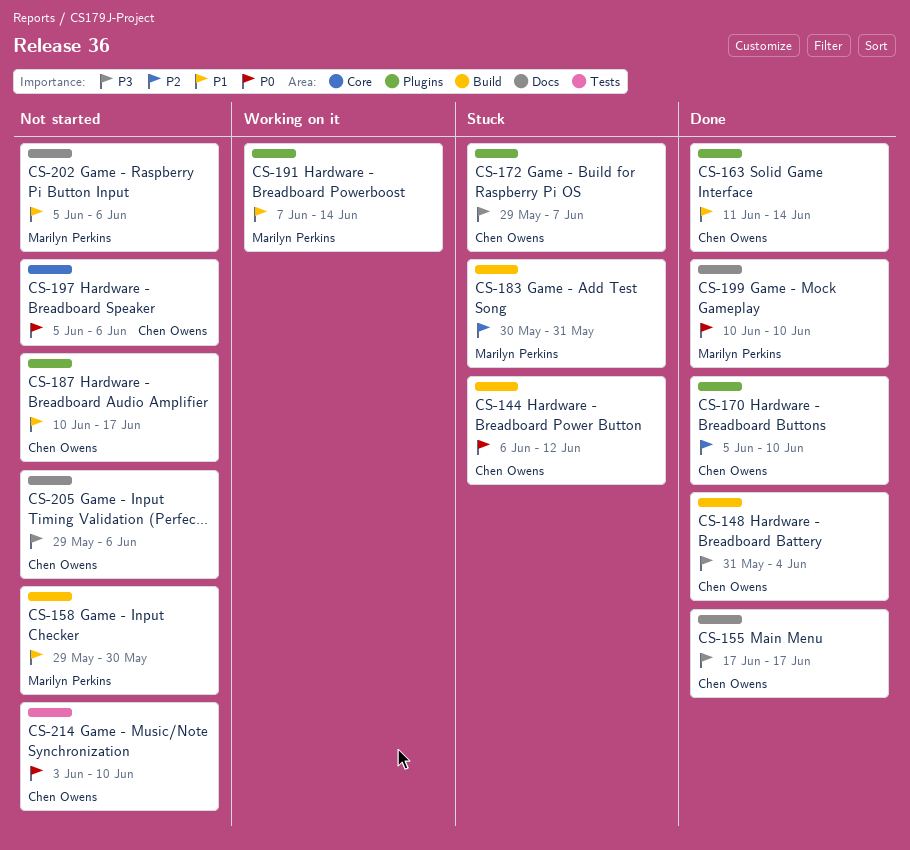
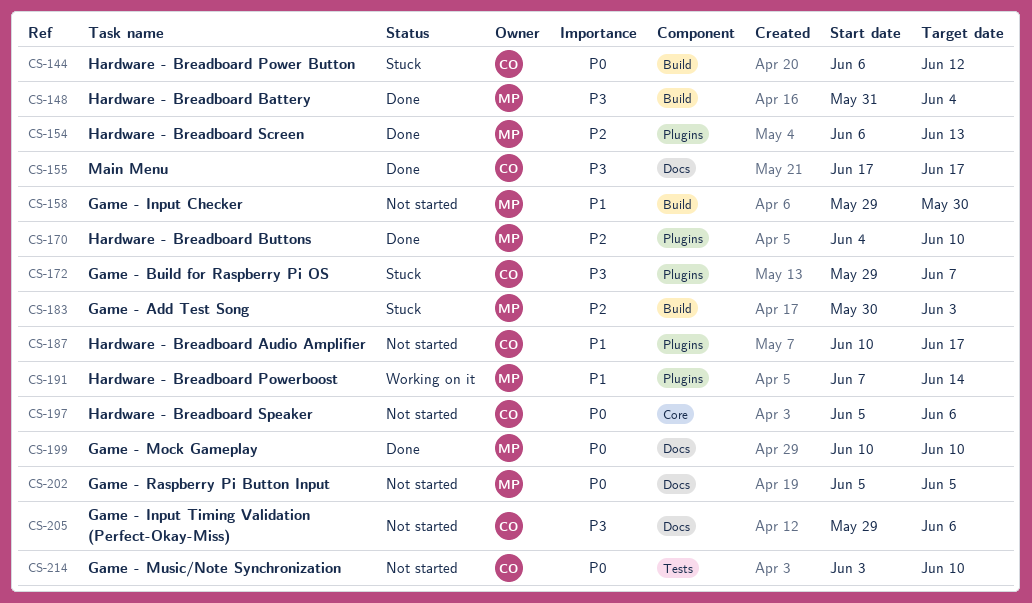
CS-148, owner: Chen Owens -> Marilyn Perkins
CS-154: none -> present
CS-163: present -> none
CS-170, owner: Chen Owens -> Marilyn Perkins
CS-170, start: Jun 5 -> Jun 4
CS-183, due: May 31 -> Jun 3
CS-202, priority: P1 -> P0
CS-202, due: Jun 6 -> Jun 5

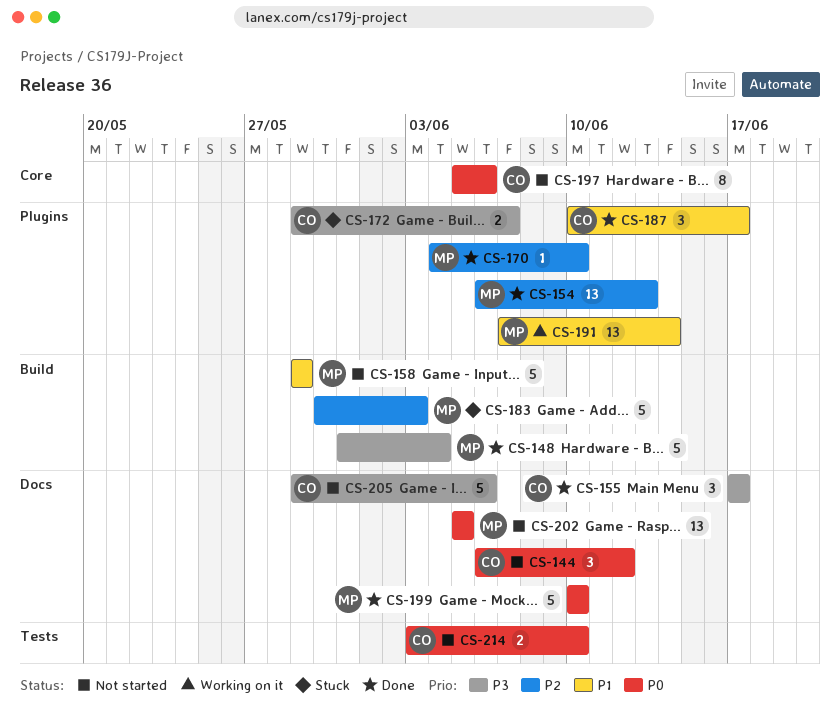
CS-144, status: Stuck -> Not started
CS-144, label: Build -> Docs
CS-158, due: May 30 -> May 29
CS-187, status: Not started -> Done

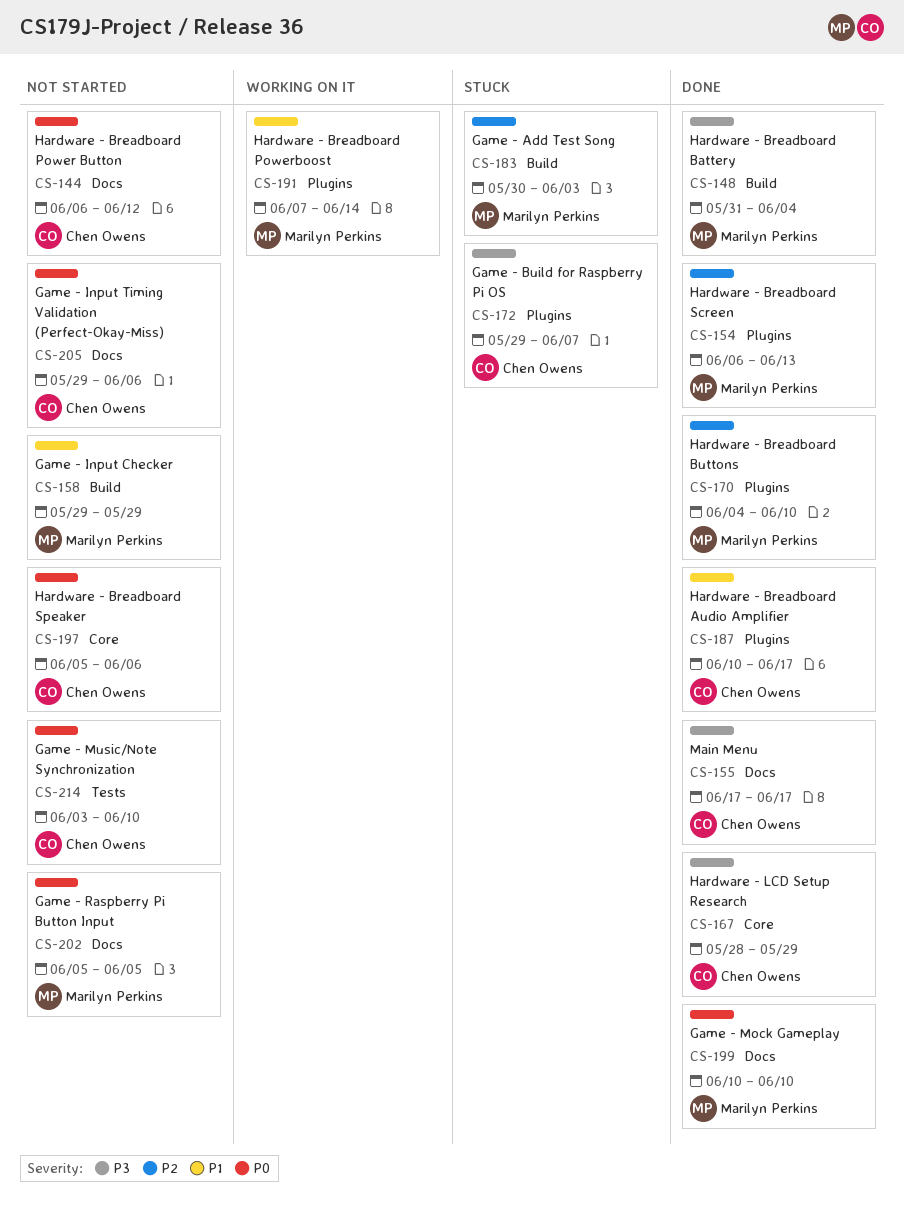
CS-167: none -> present
CS-205, priority: P3 -> P0

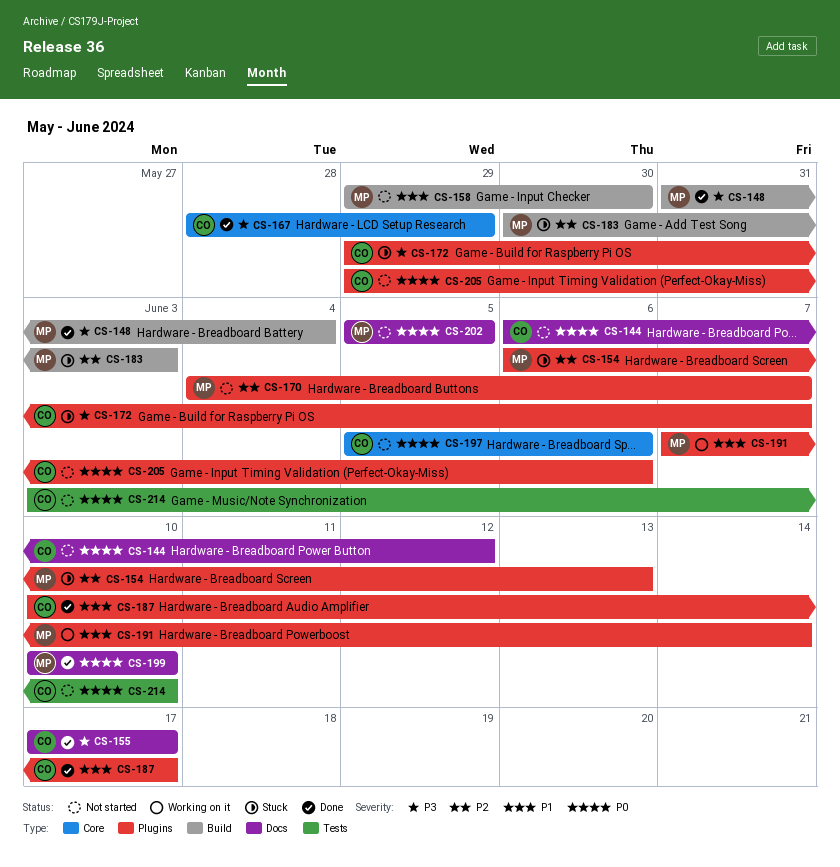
CS-154, status: Done -> Stuck
CS-158, due: May 29 -> May 30
CS-170, status: Done -> Not started
CS-170, due: Jun 10 -> Jun 7
CS-205, label: Docs -> Plugins

